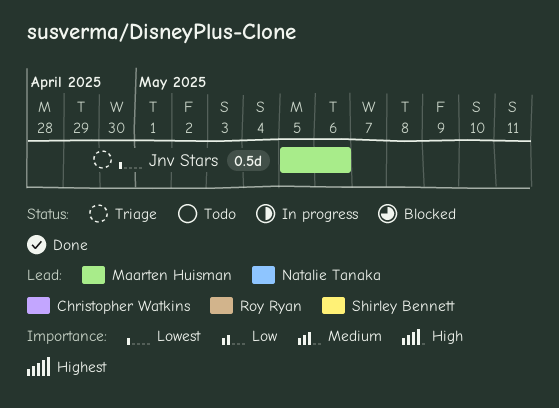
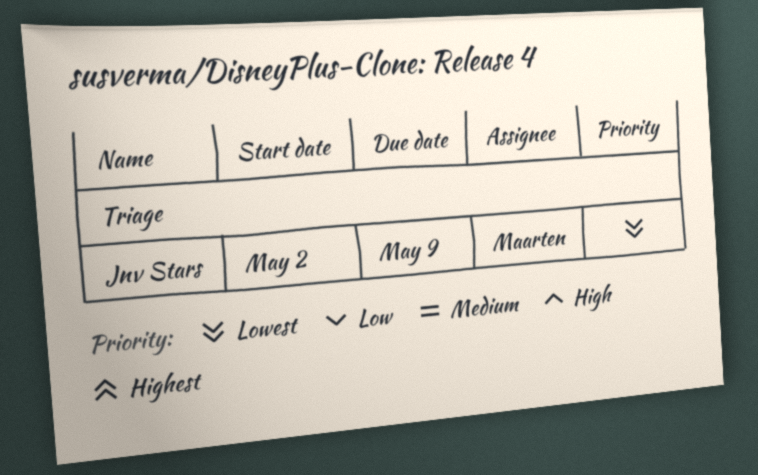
Jnv Stars, start: May 5 -> May 2
Jnv Stars, due: May 6 -> May 9

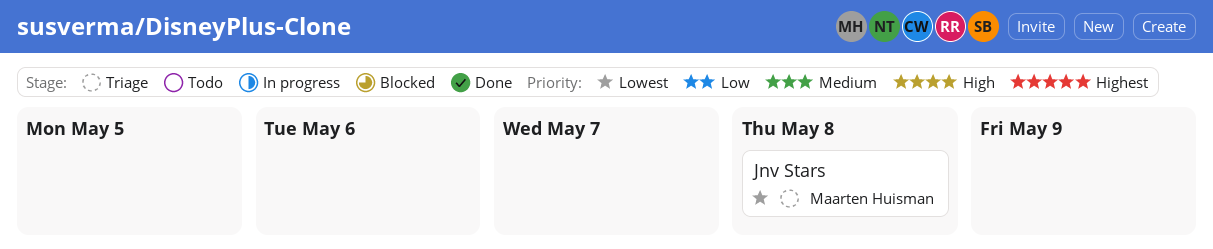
Jnv Stars, due: May 9 -> May 8

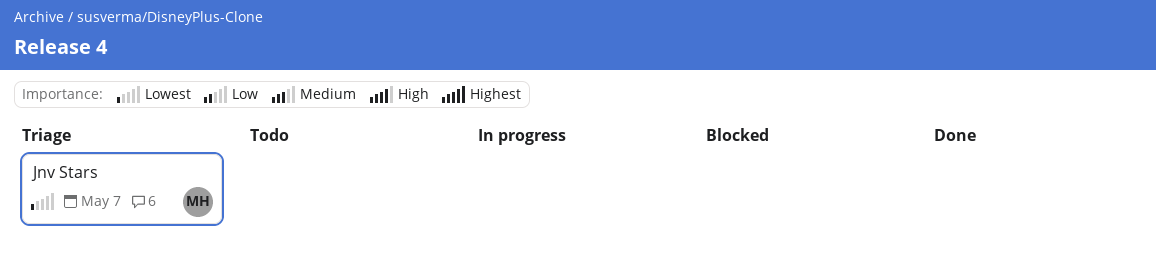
Jnv Stars, due: May 8 -> May 7

